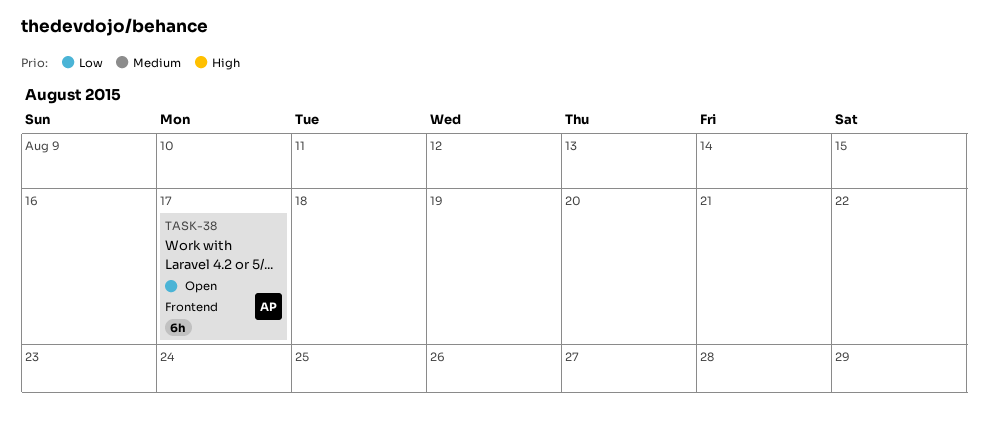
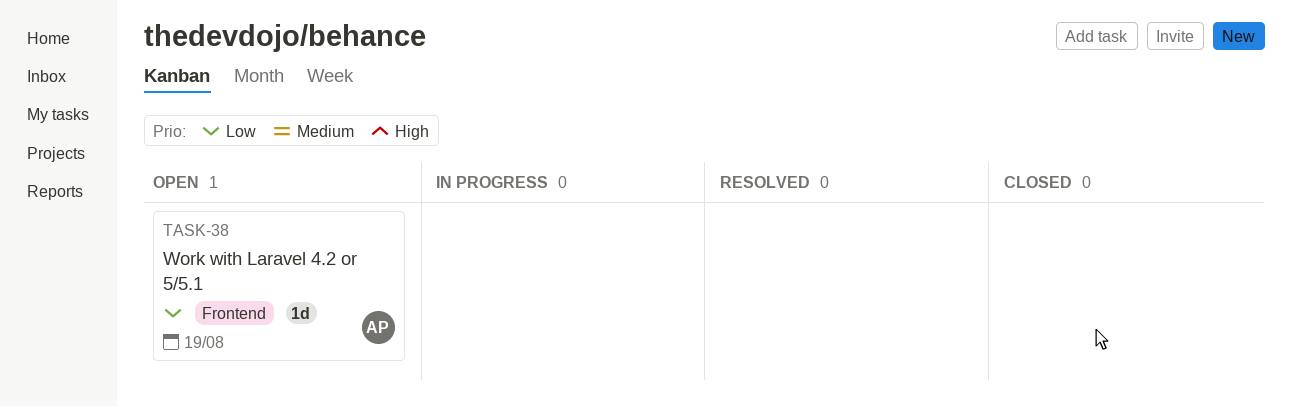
TASK-38, estimate: 6h -> 1d
TASK-38, due: Aug 17 -> Aug 19

